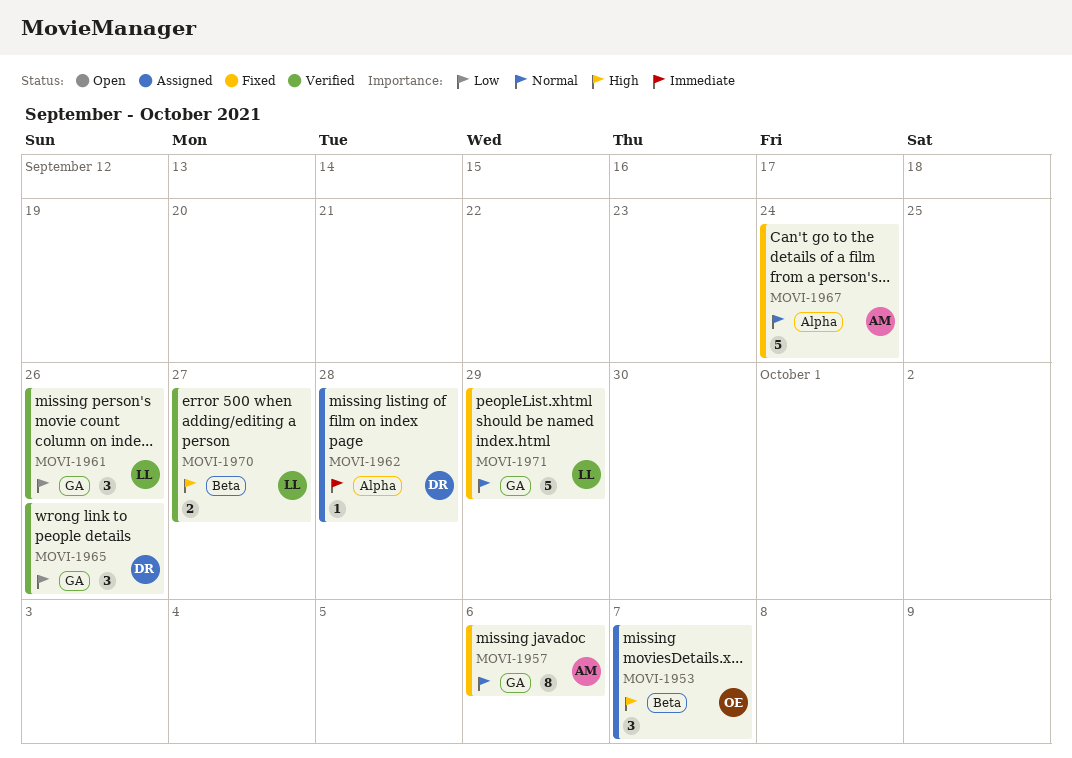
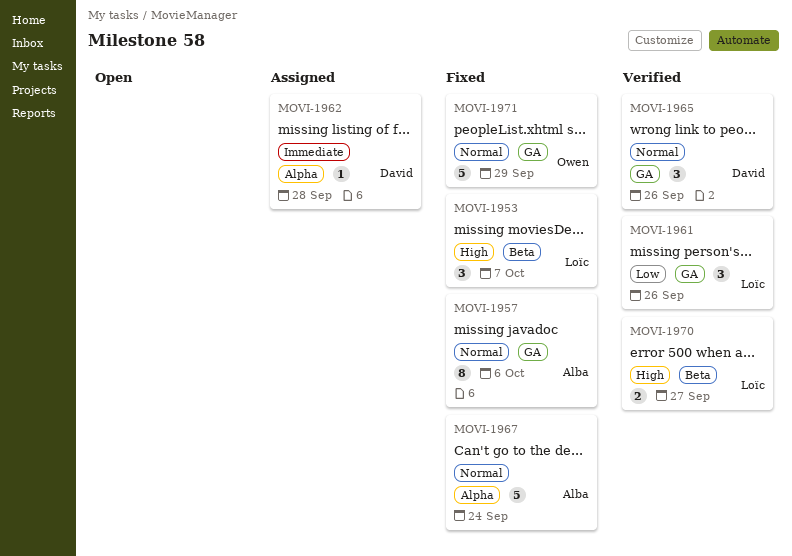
MOVI-1953, status: Assigned -> Fixed
MOVI-1953, owner: Owen -> Loïc
MOVI-1965, priority: Low -> Normal
MOVI-1971, owner: Loïc -> Owen

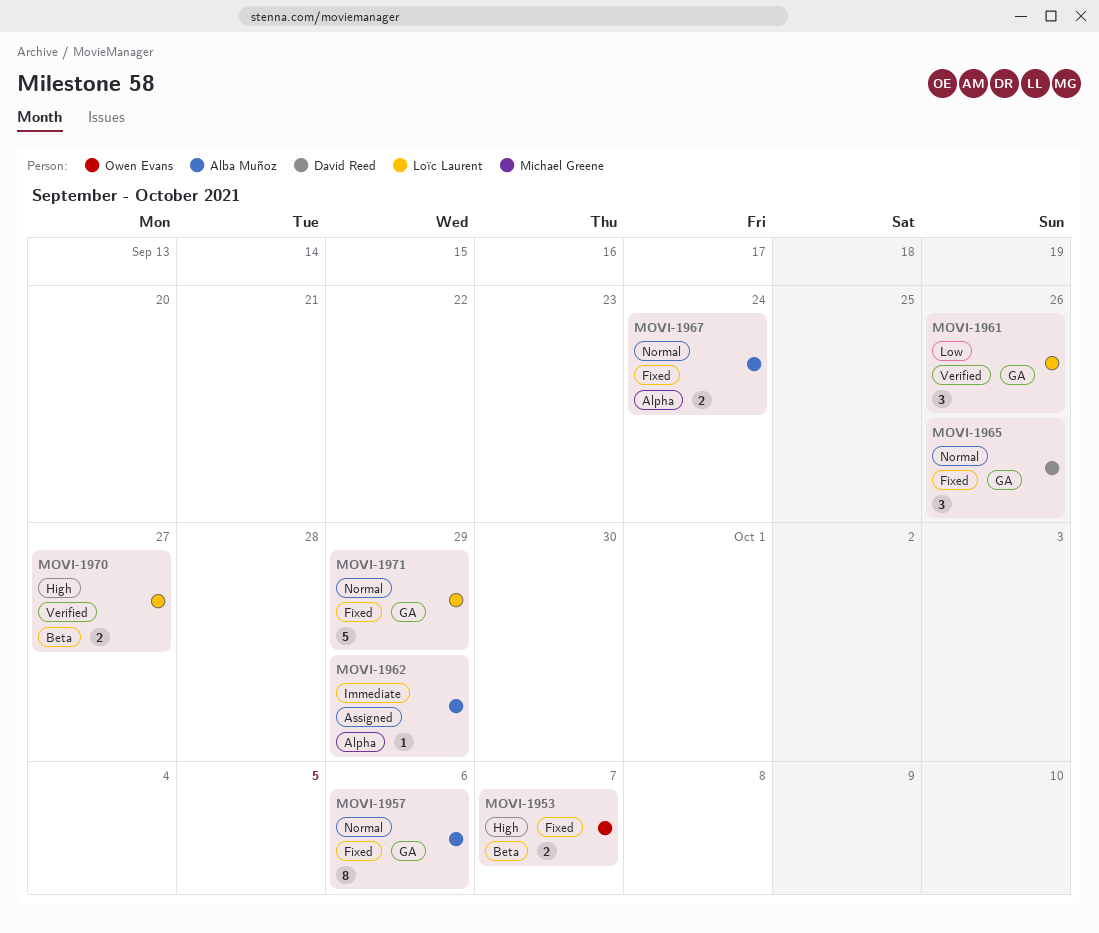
MOVI-1953, owner: Loïc Laurent -> Owen Evans
MOVI-1953, estimate: 3 -> 2
MOVI-1962, owner: David Reed -> Alba Muñoz
MOVI-1962, due: Sep 28 -> Sep 29
MOVI-1965, status: Verified -> Fixed
MOVI-1967, estimate: 5 -> 2
MOVI-1971, owner: Owen Evans -> Loïc Laurent

